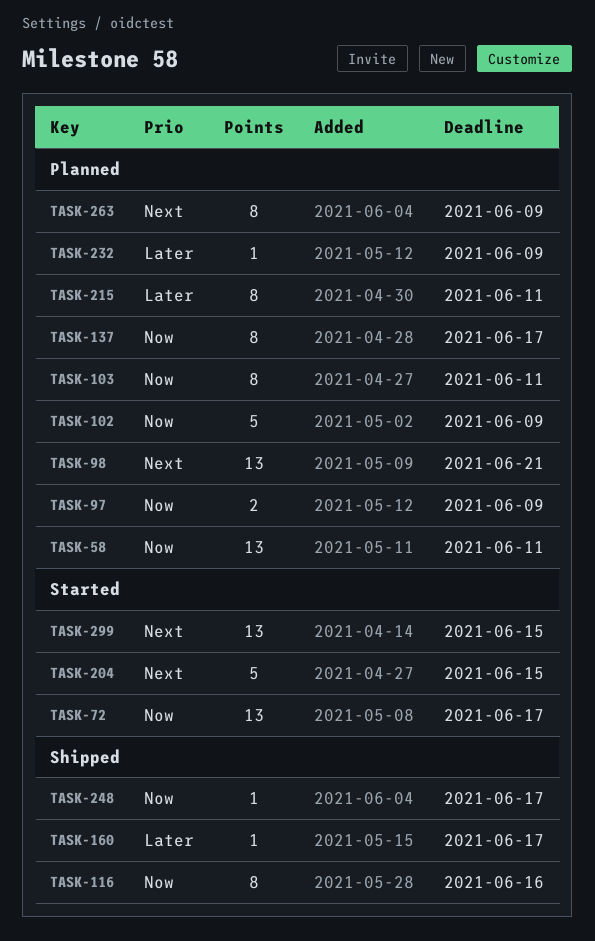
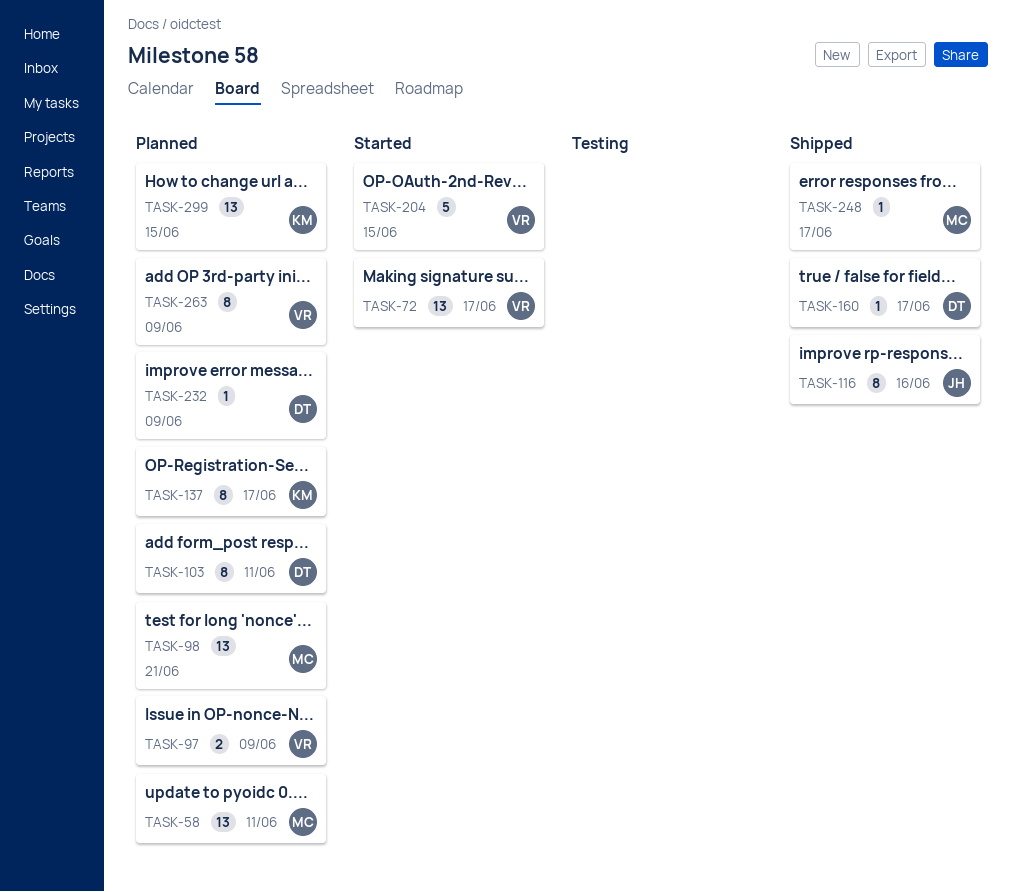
TASK-102: present -> none
TASK-215: present -> none
TASK-299, status: Started -> Planned

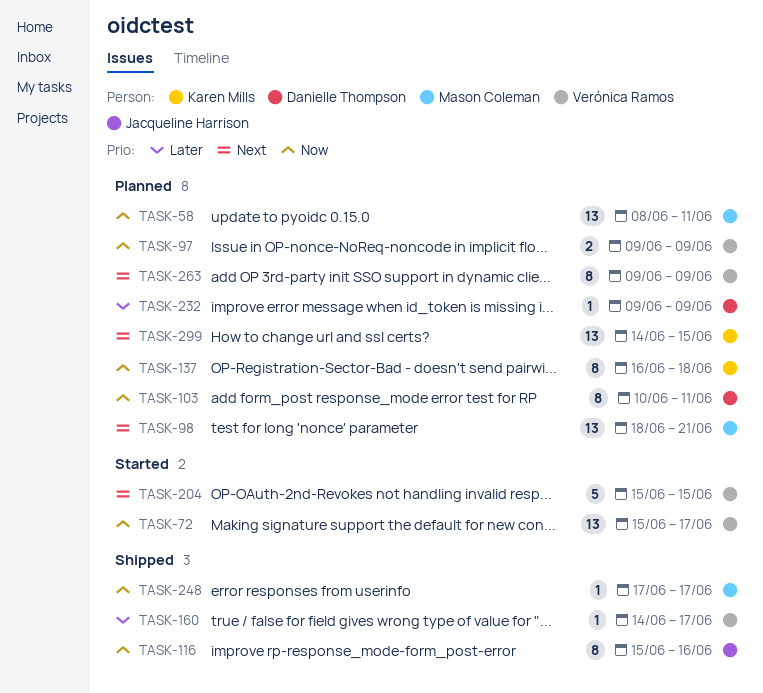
TASK-137, due: Jun 17 -> Jun 18
TASK-160, owner: Danielle Thompson -> Verónica Ramos

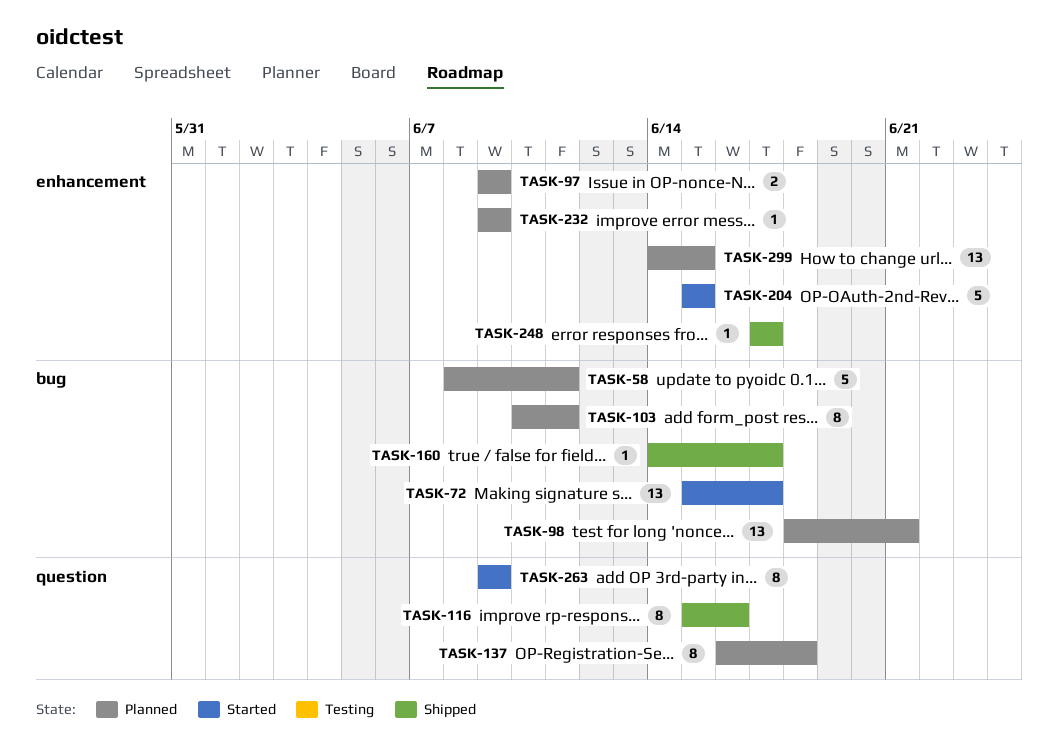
TASK-58, estimate: 13 -> 5
TASK-263, status: Planned -> Started

